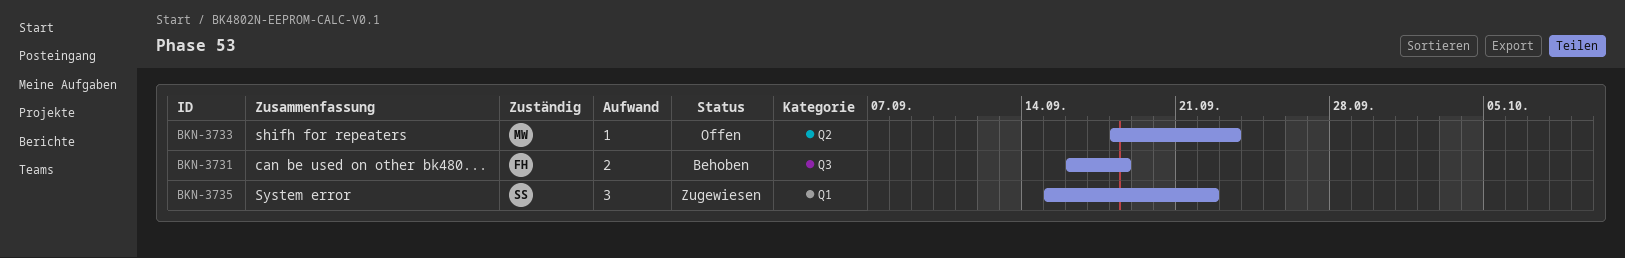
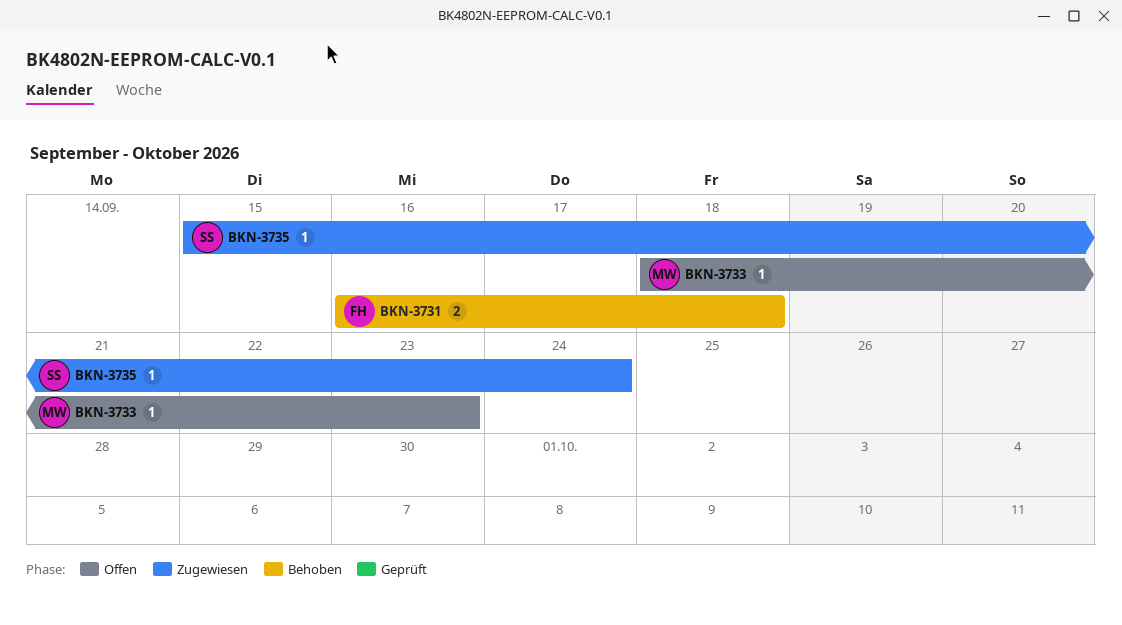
BKN-3735, estimate: 3 -> 1
BKN-3735, due: Sep 22 -> Sep 24

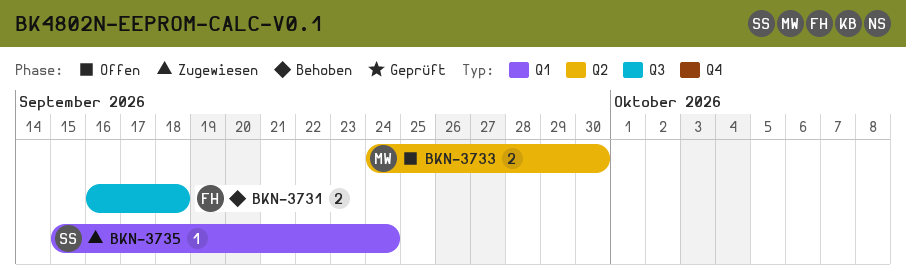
BKN-3733, estimate: 1 -> 2
BKN-3733, start: Sep 18 -> Sep 24
BKN-3733, due: Sep 23 -> Sep 30

